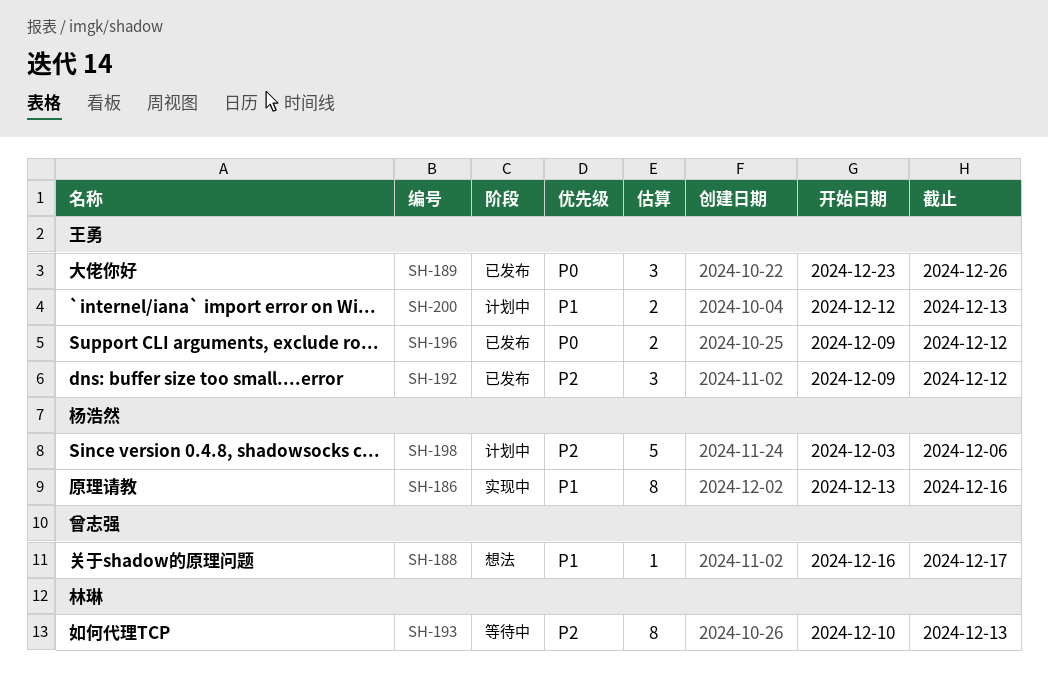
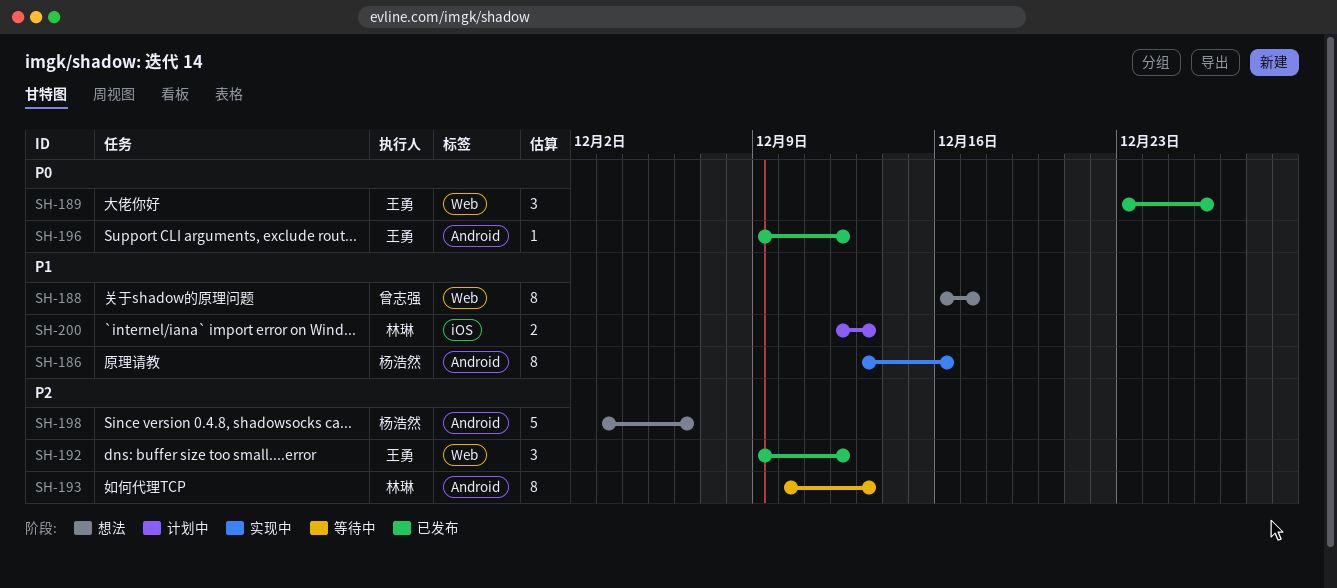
SH-188, estimate: 1 -> 8
SH-196, estimate: 2 -> 1
SH-198, status: 计划中 -> 想法
SH-200, owner: 王勇 -> 林琳

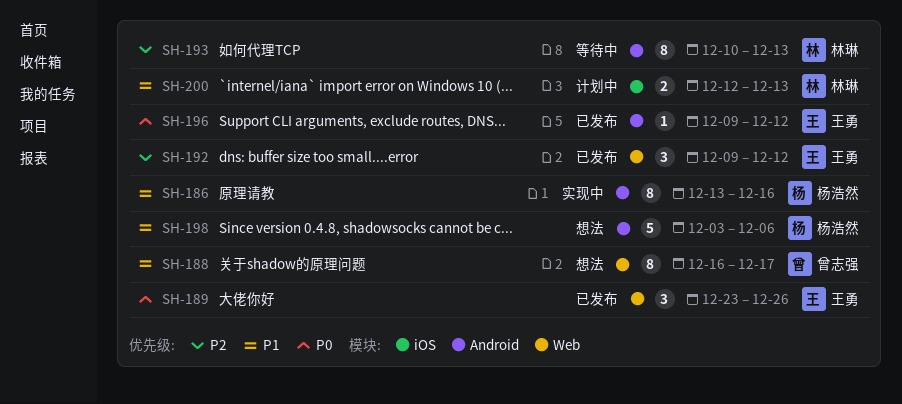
SH-198, priority: P2 -> P1

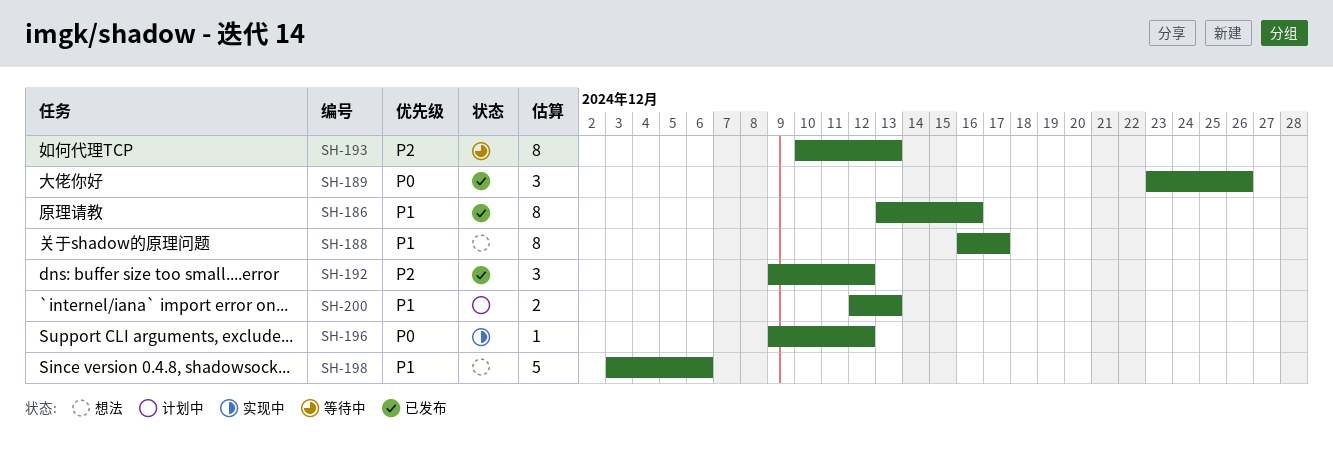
SH-186, status: 实现中 -> 已发布
SH-196, status: 已发布 -> 实现中

